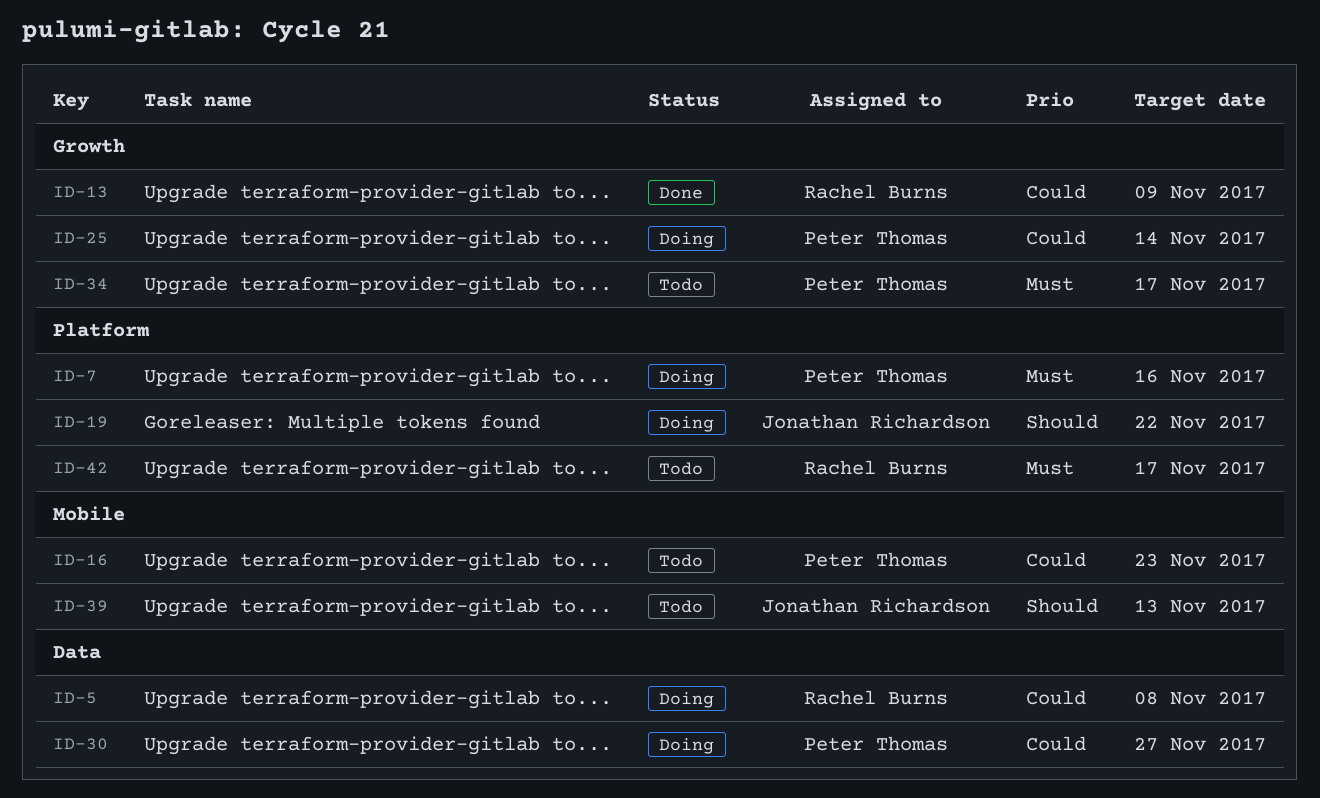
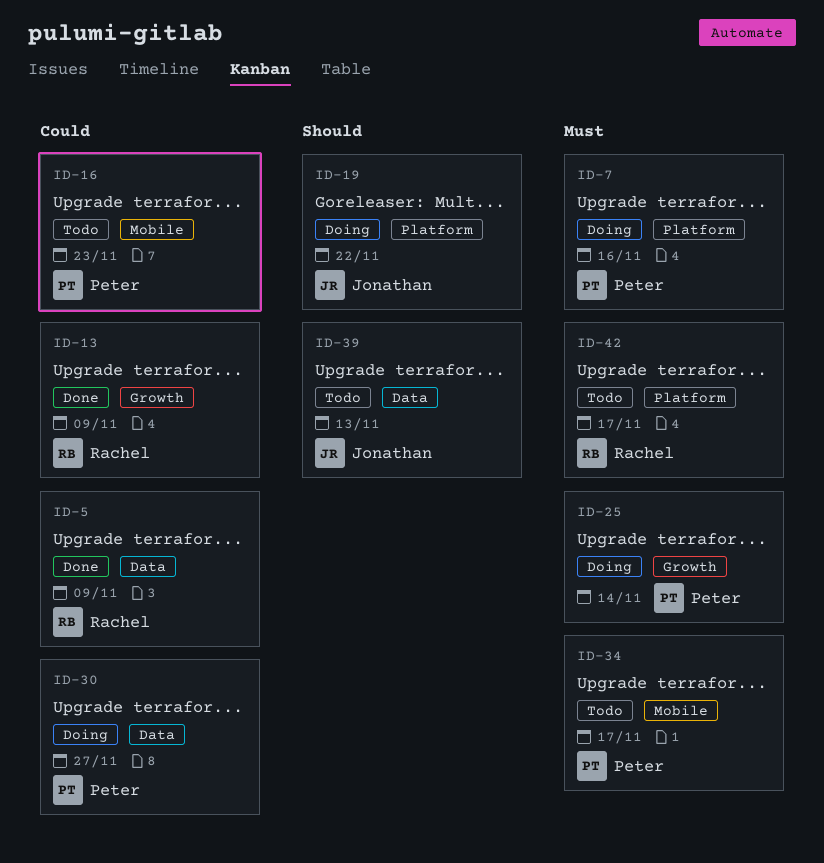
ID-5, status: Doing -> Done
ID-5, due: Nov 8 -> Nov 9
ID-25, priority: Could -> Must
ID-34, label: Growth -> Mobile
ID-39, label: Mobile -> Data

